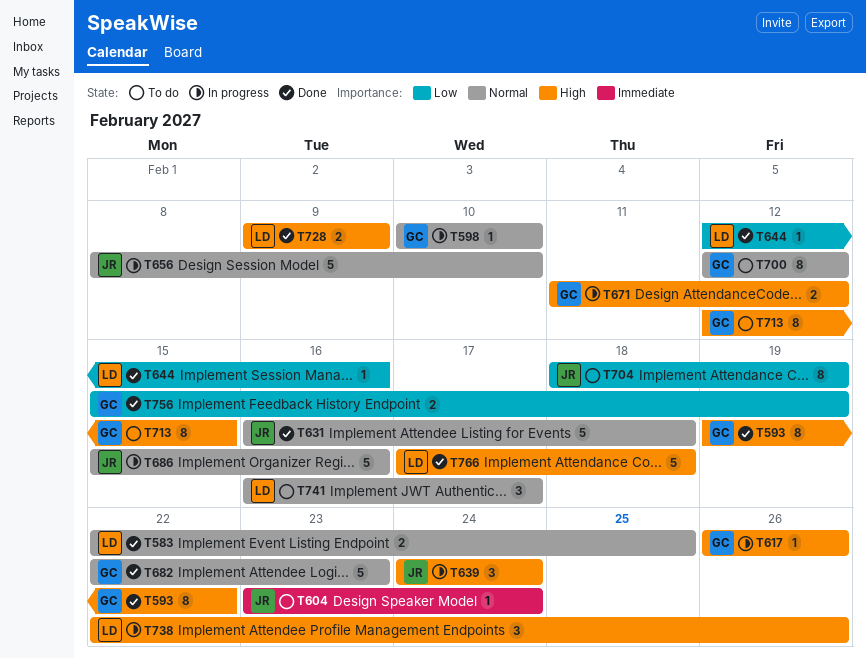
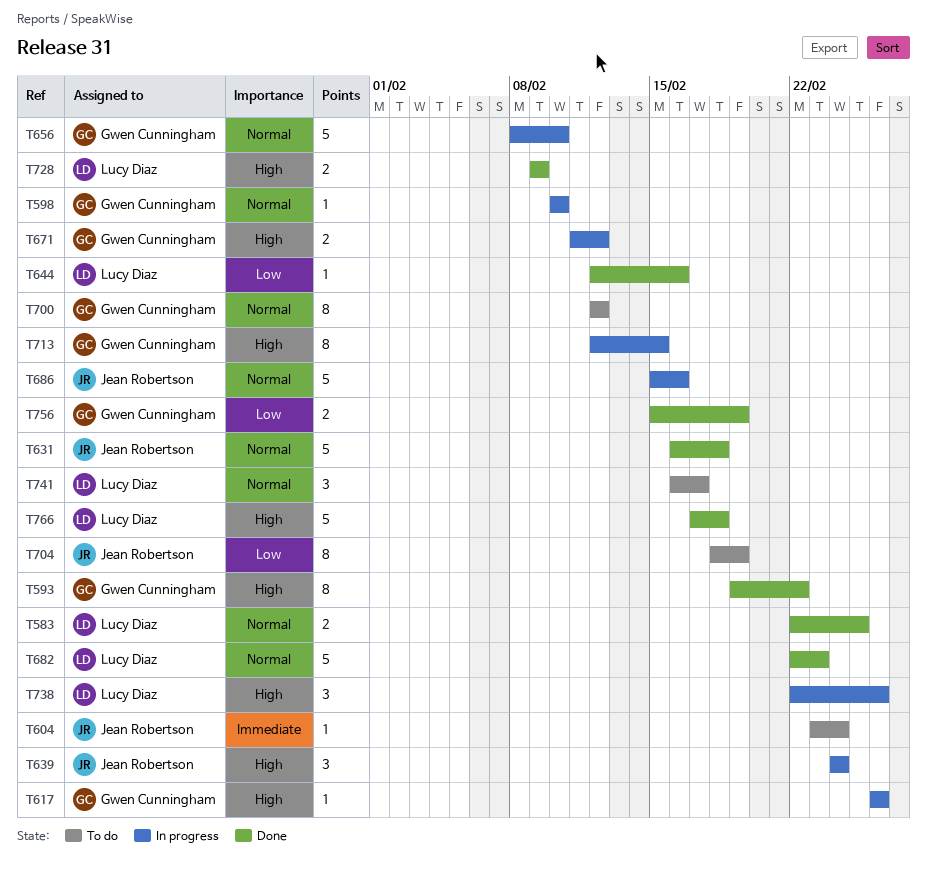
T656, owner: Jean Robertson -> Gwen Cunningham
T682, owner: Gwen Cunningham -> Lucy Diaz
T713, status: To do -> In progress

